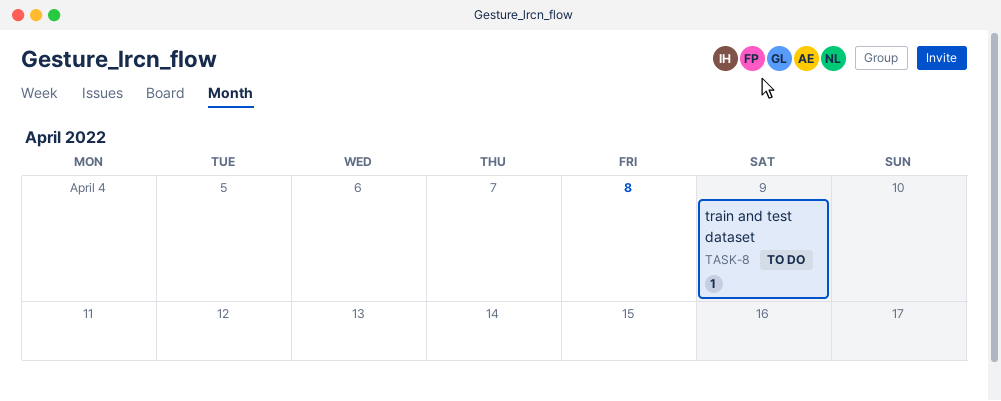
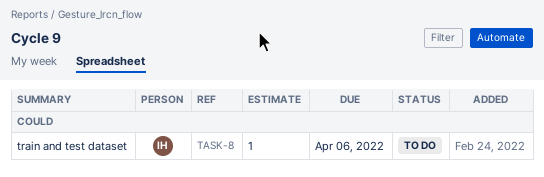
TASK-8, due: Apr 9 -> Apr 6

